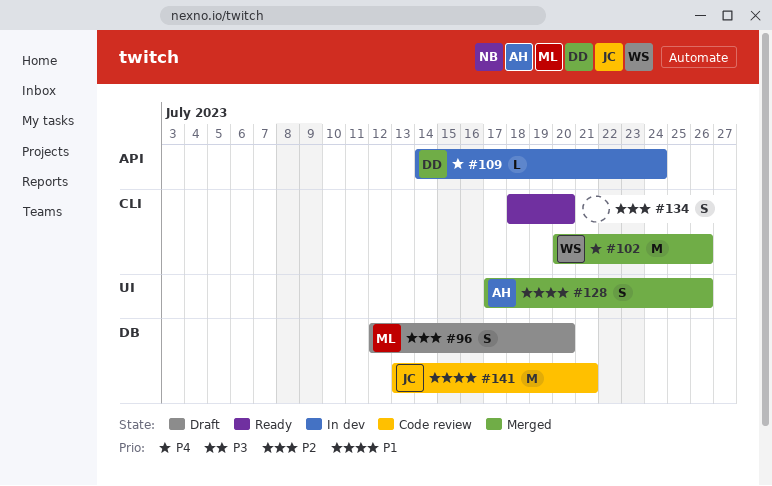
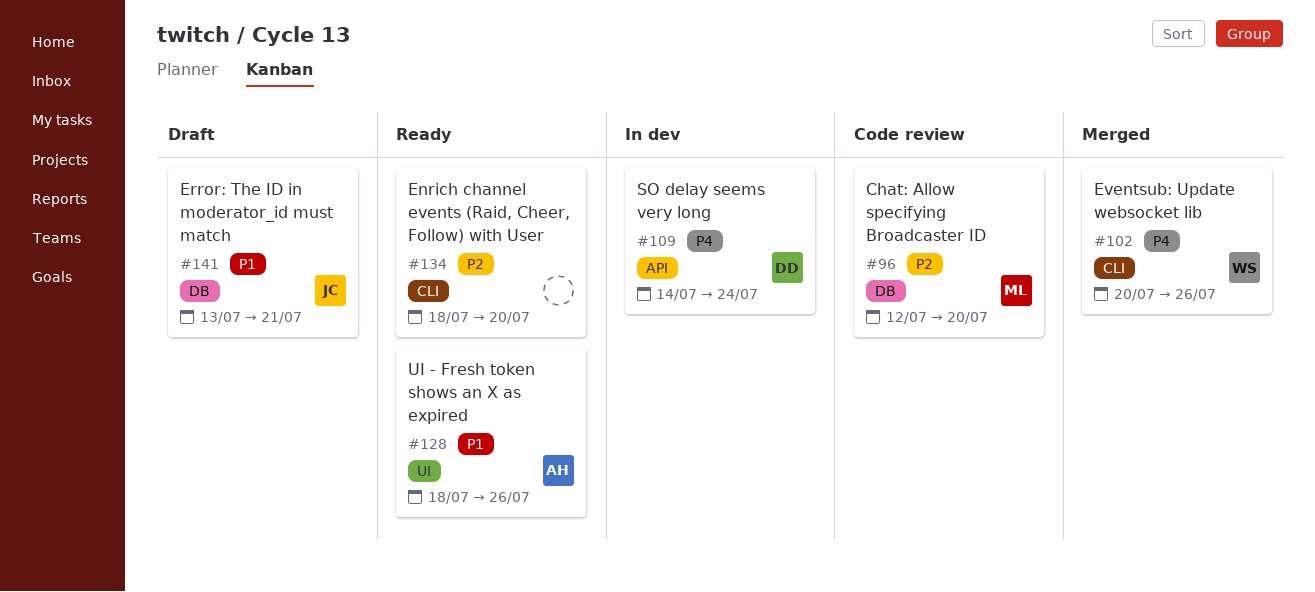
#96, status: Draft -> Code review
#128, status: Merged -> Ready
#128, start: Jul 17 -> Jul 18
#141, status: Code review -> Draft

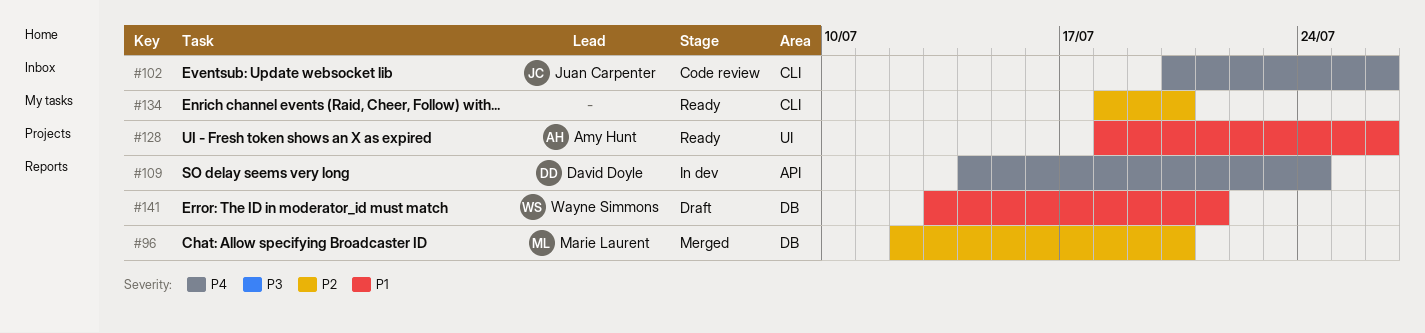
#96, status: Code review -> Merged
#102, status: Merged -> Code review
#102, owner: Wayne Simmons -> Juan Carpenter
#141, owner: Juan Carpenter -> Wayne Simmons

